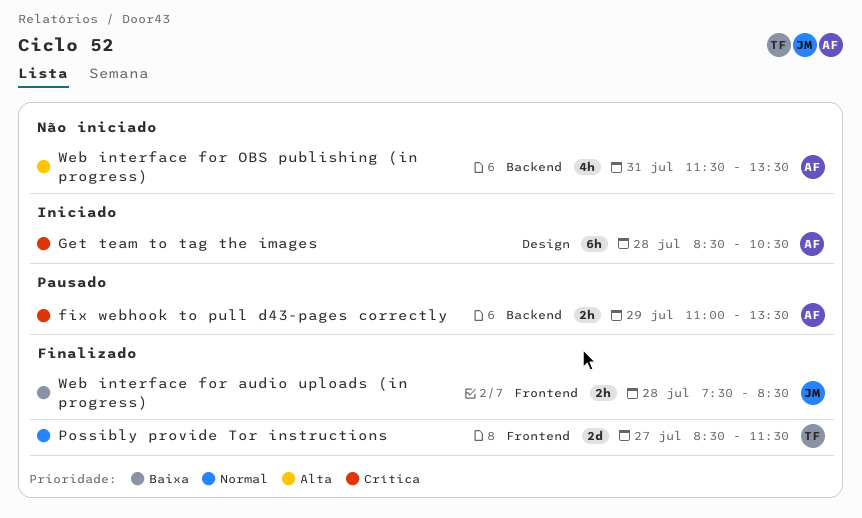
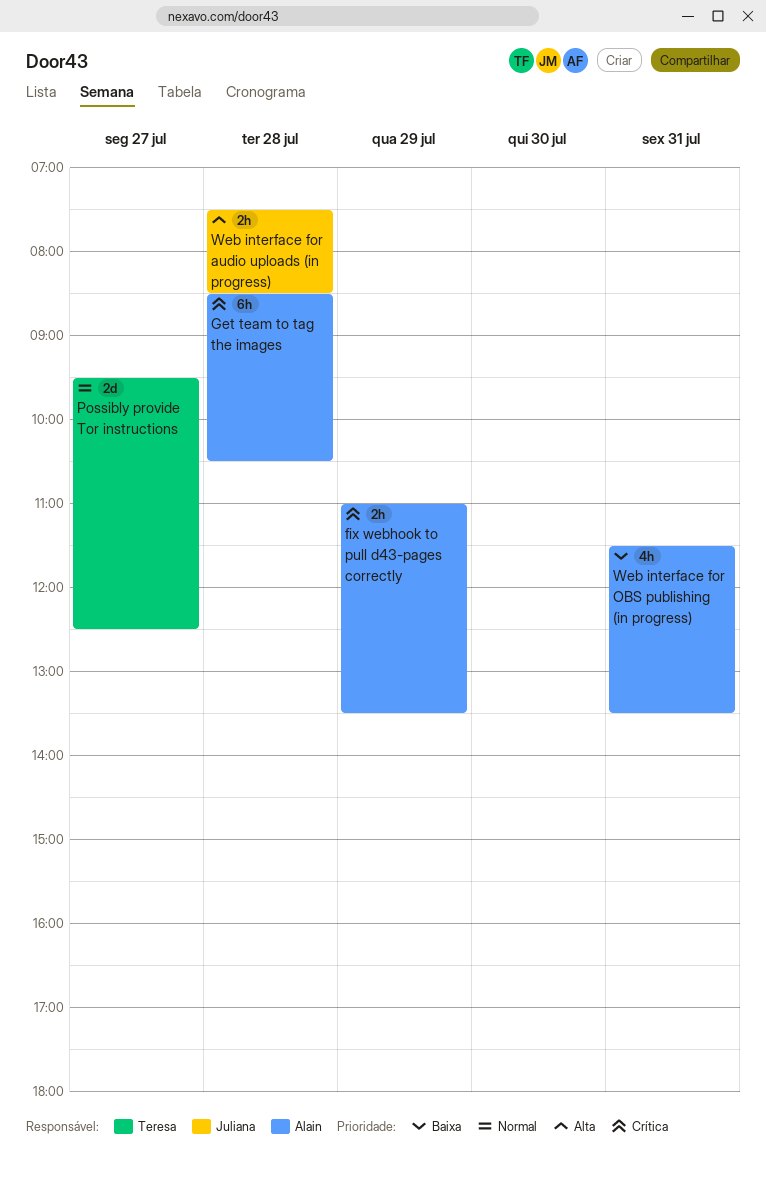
Possibly provide Tor instructions, begins: 08:30 -> 09:30
Possibly provide Tor instructions, ends: 11:30 -> 12:30
Web interface for audio uploads (in progress), priority: Baixa -> Alta
Web interface for OBS publishing (in progress), priority: Alta -> Baixa

